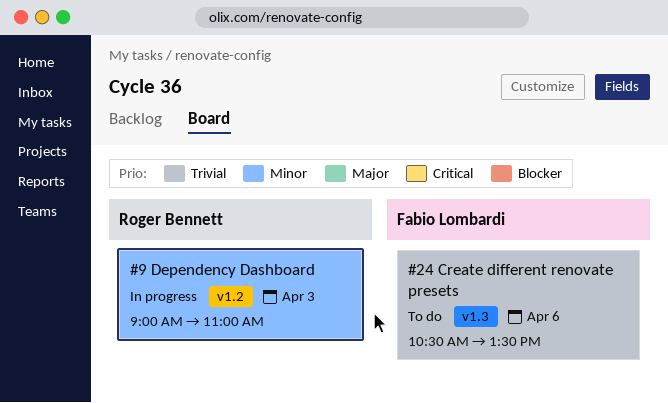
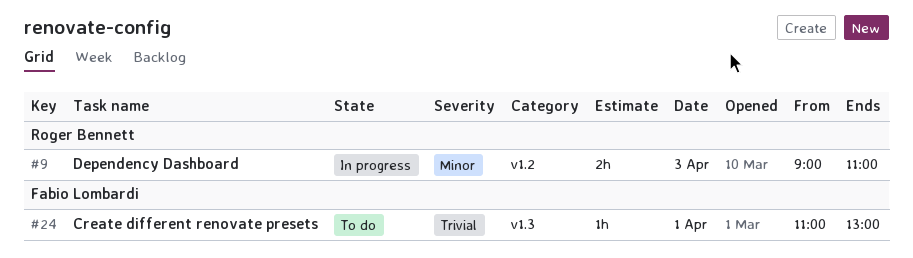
#24, day: Apr 6 -> Apr 1
#24, begins: 10:30 -> 11:00
#24, ends: 13:30 -> 13:00

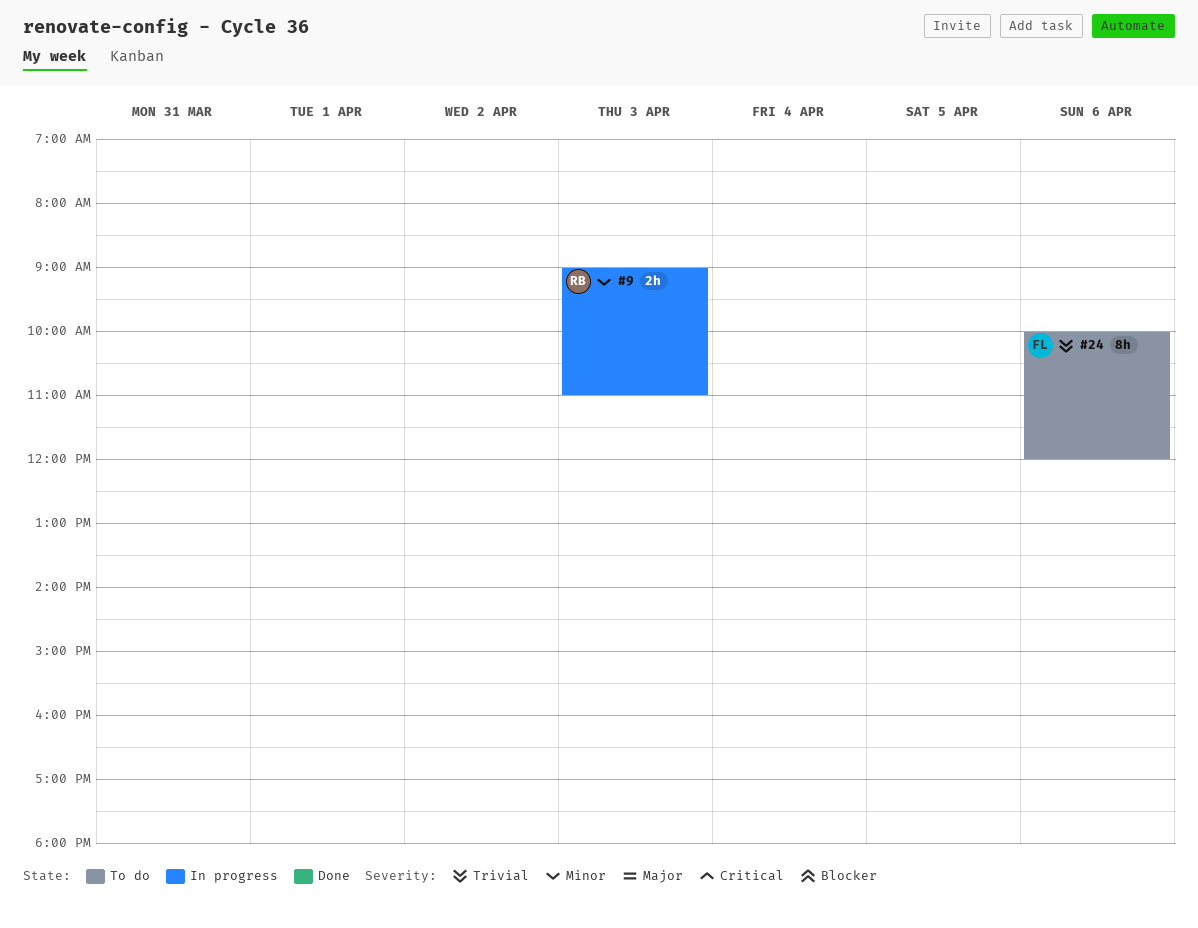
#24, estimate: 1h -> 8h
#24, day: Apr 1 -> Apr 6
#24, begins: 11:00 -> 10:00
#24, ends: 13:00 -> 12:00

